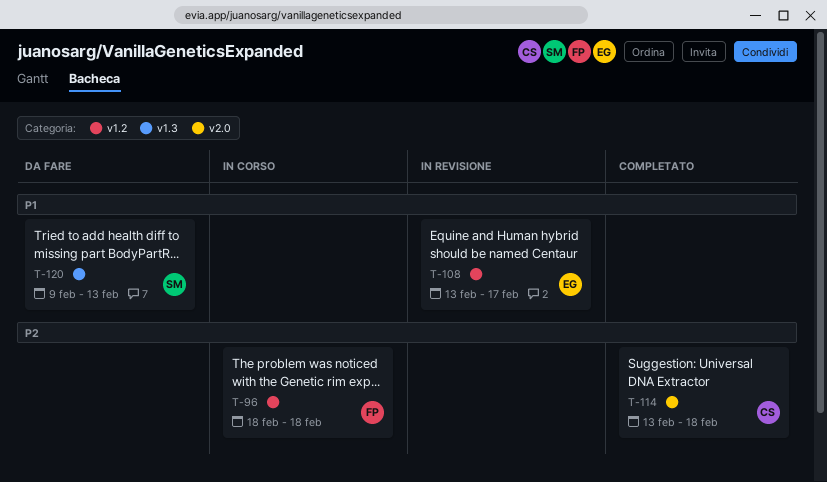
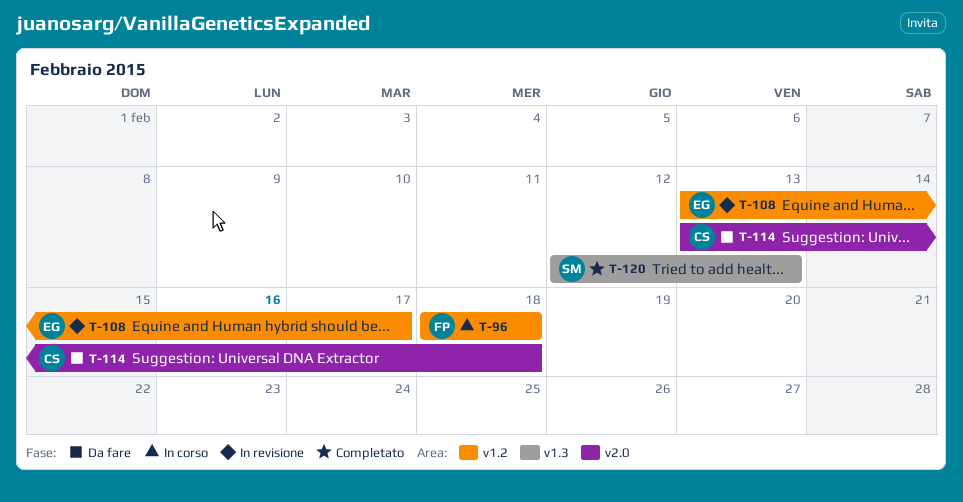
T-114, status: Completato -> Da fare
T-120, status: Da fare -> Completato
T-120, start: Feb 9 -> Feb 12

